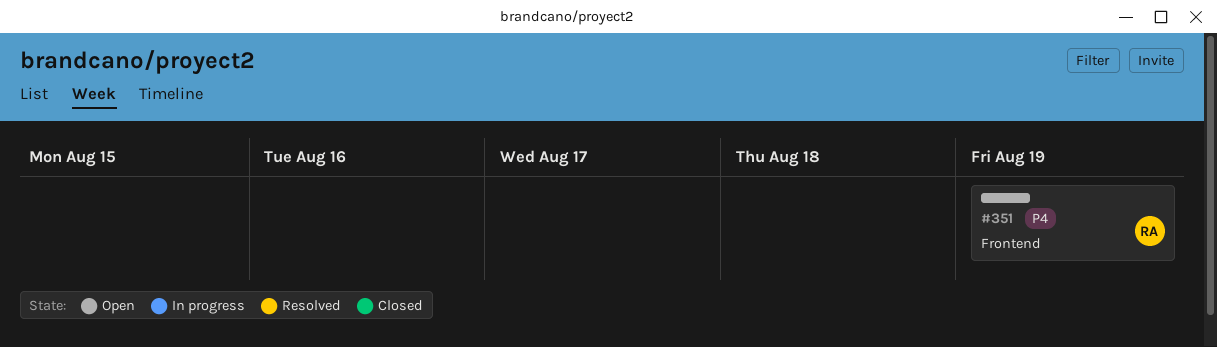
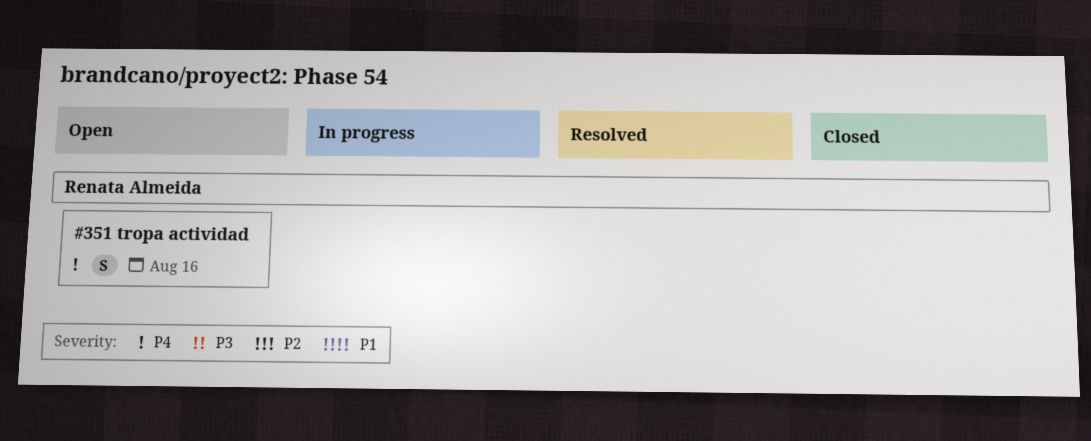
#351, due: Aug 19 -> Aug 16

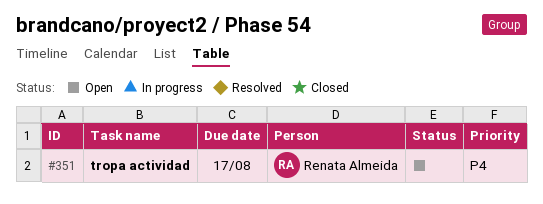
#351, due: Aug 16 -> Aug 17

